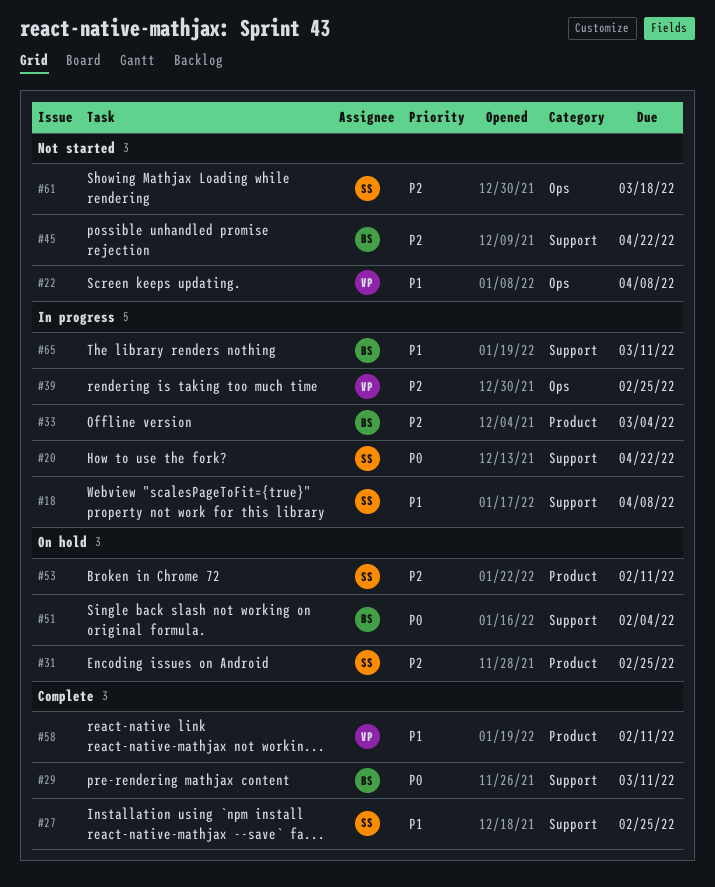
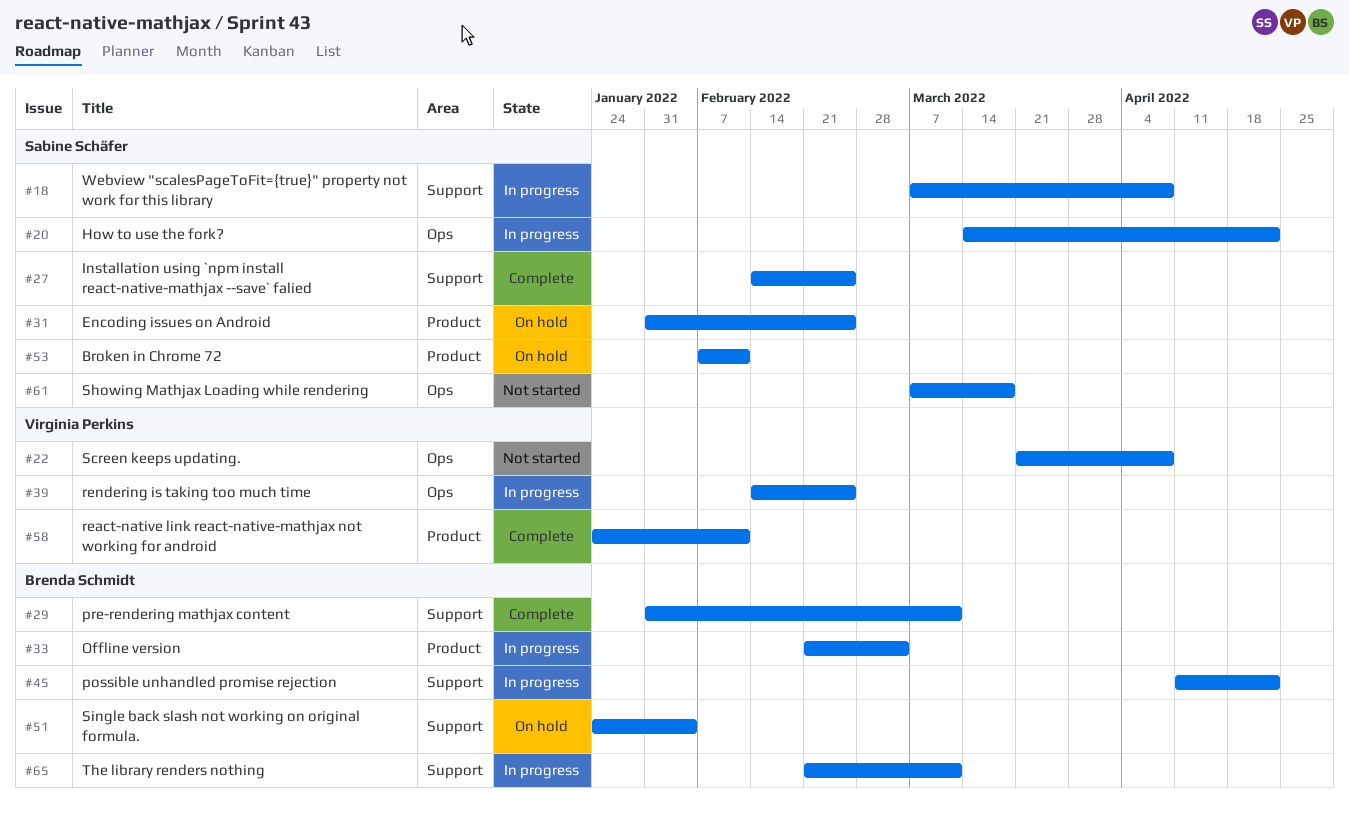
#20, label: Support -> Ops
#45, status: Not started -> In progress

